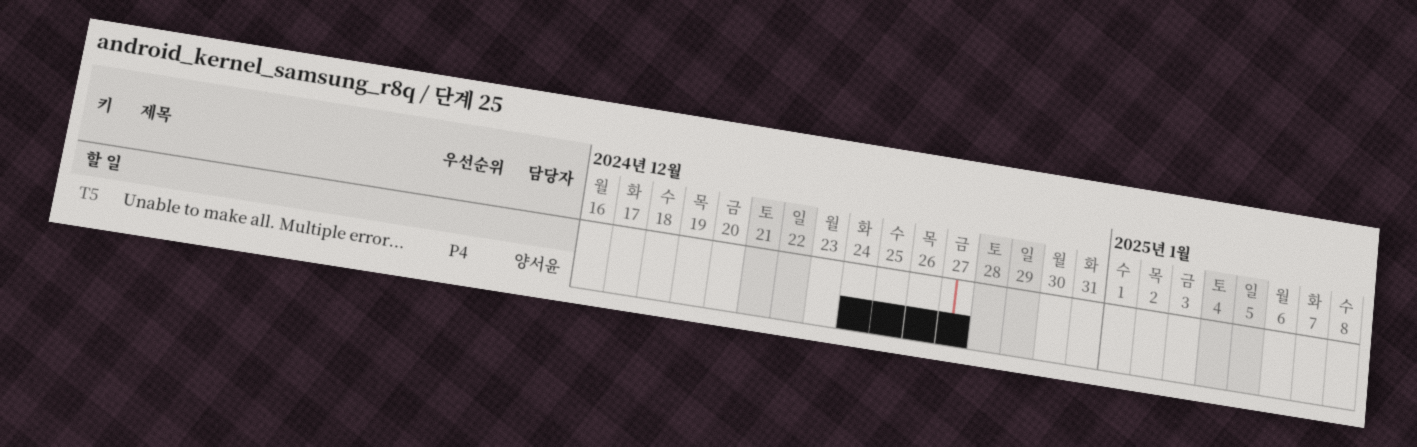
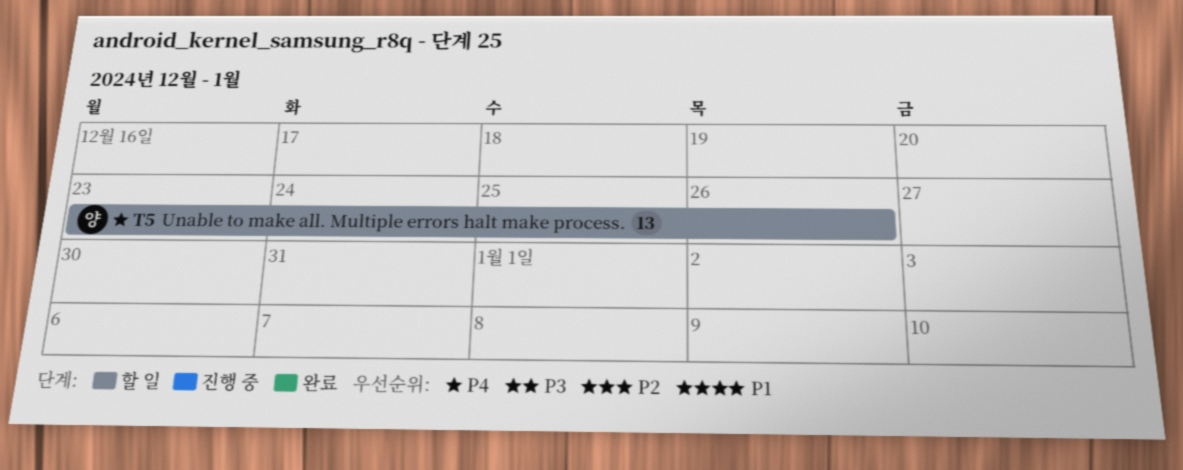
T5, start: Dec 24 -> Dec 23
T5, due: Dec 27 -> Dec 26

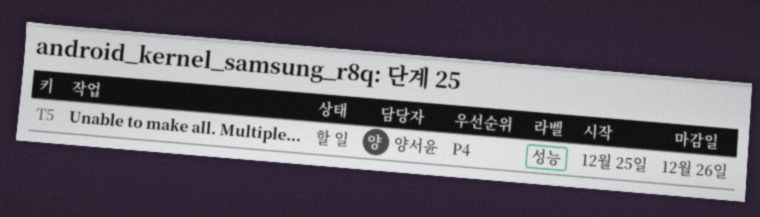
T5, start: Dec 23 -> Dec 25

